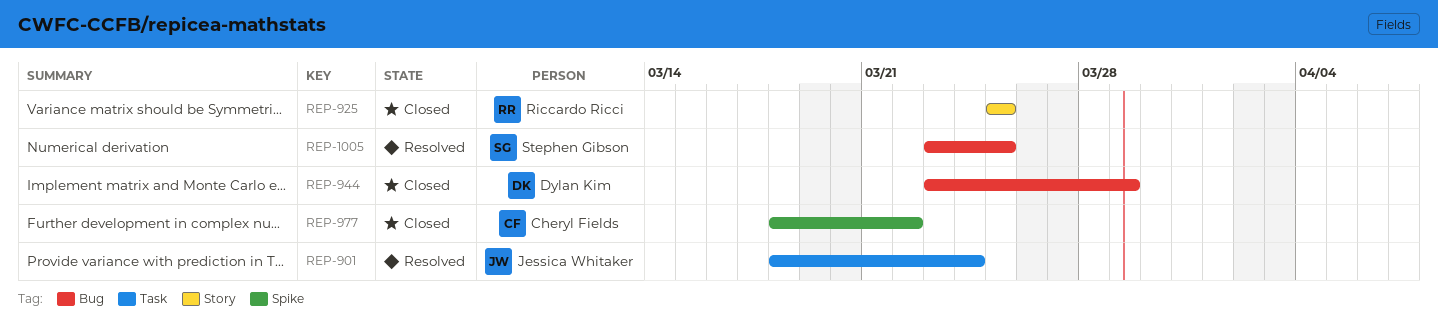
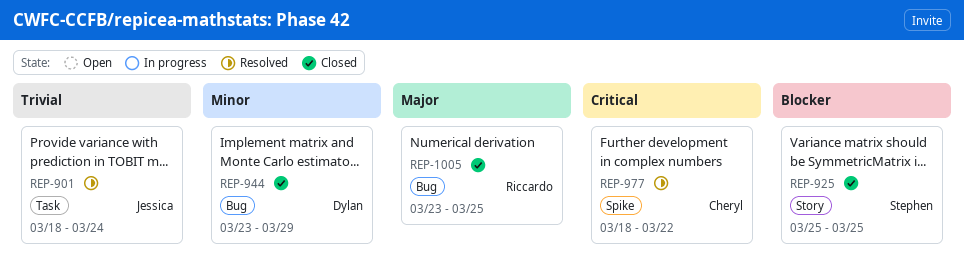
REP-925, owner: Riccardo Ricci -> Stephen Gibson
REP-977, status: Closed -> Resolved
REP-1005, status: Resolved -> Closed
REP-1005, owner: Stephen Gibson -> Riccardo Ricci

